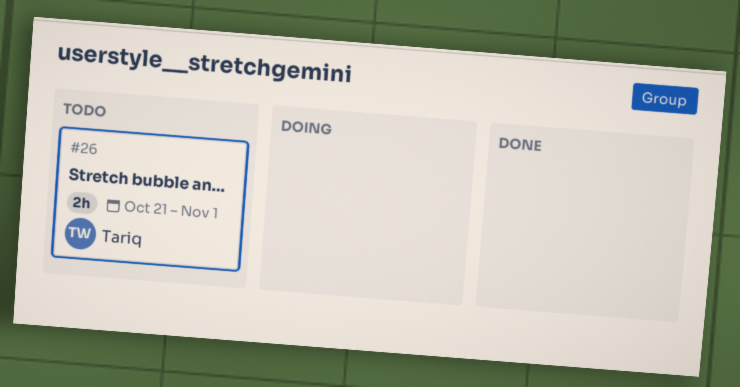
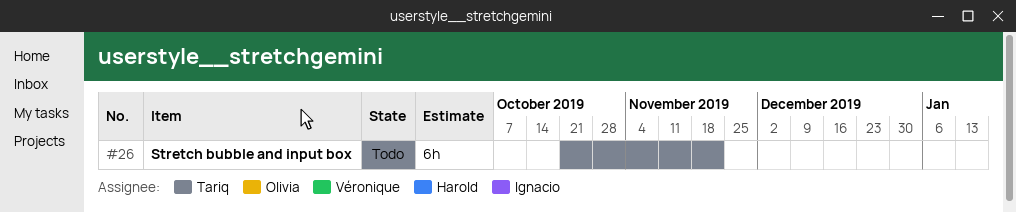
#26, estimate: 2h -> 6h
#26, due: Nov 1 -> Nov 22

